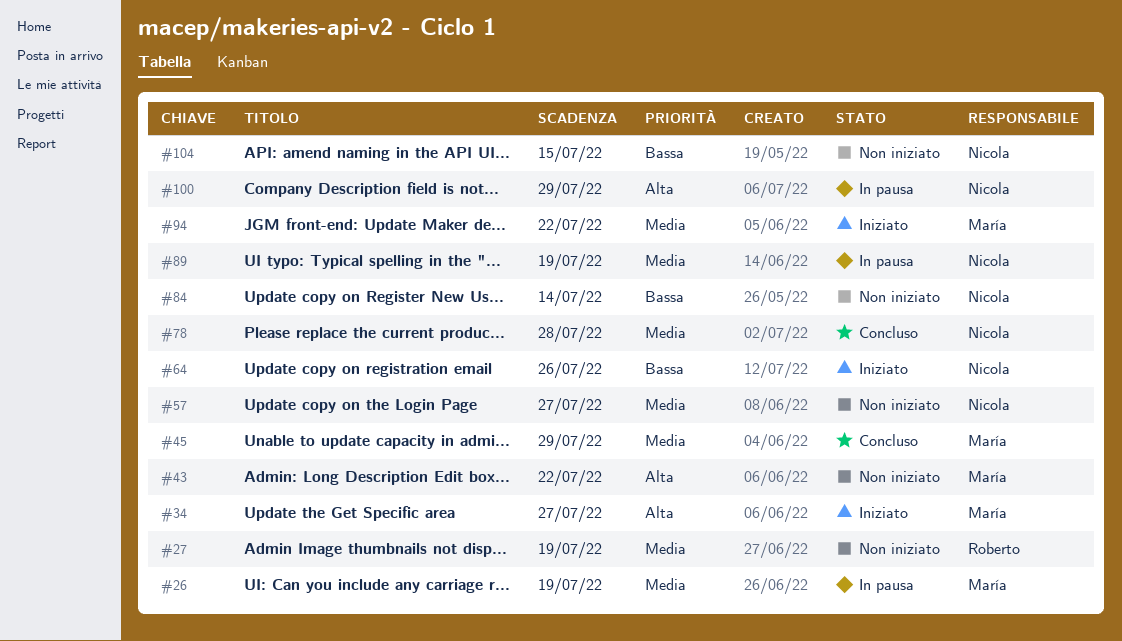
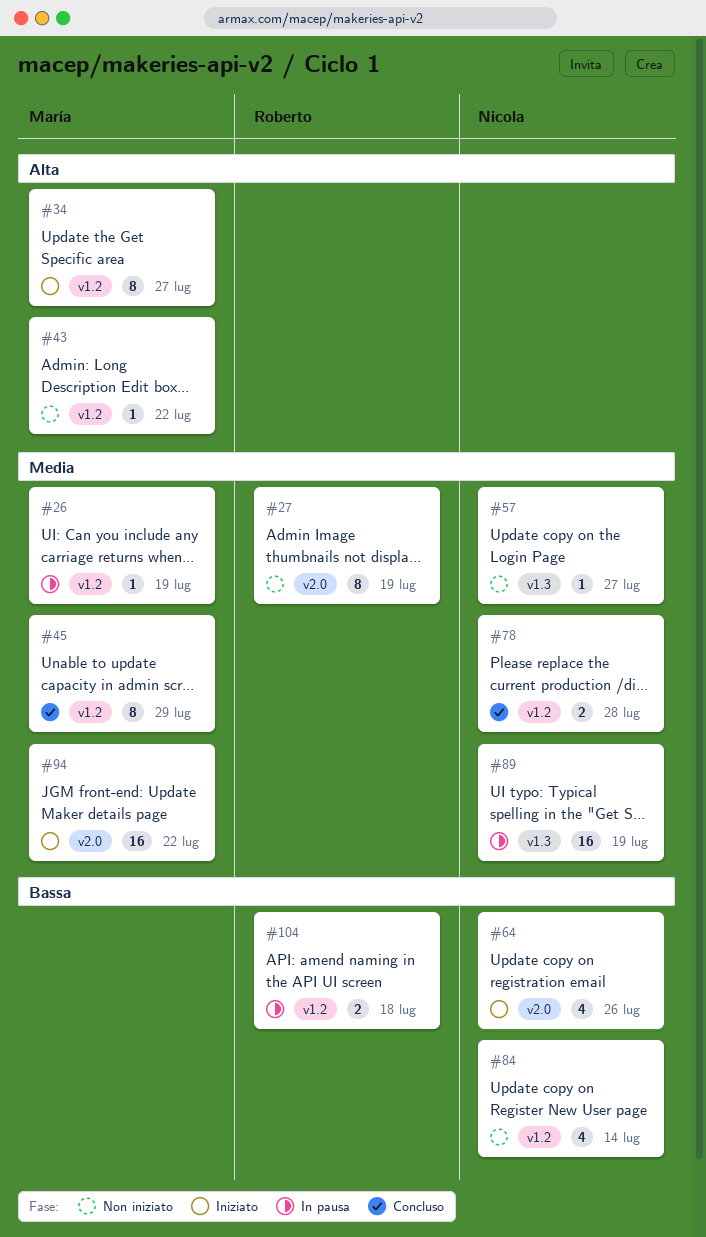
#100: present -> none
#104, status: Non iniziato -> In pausa
#104, owner: Nicola -> Roberto
#104, due: Jul 15 -> Jul 18

